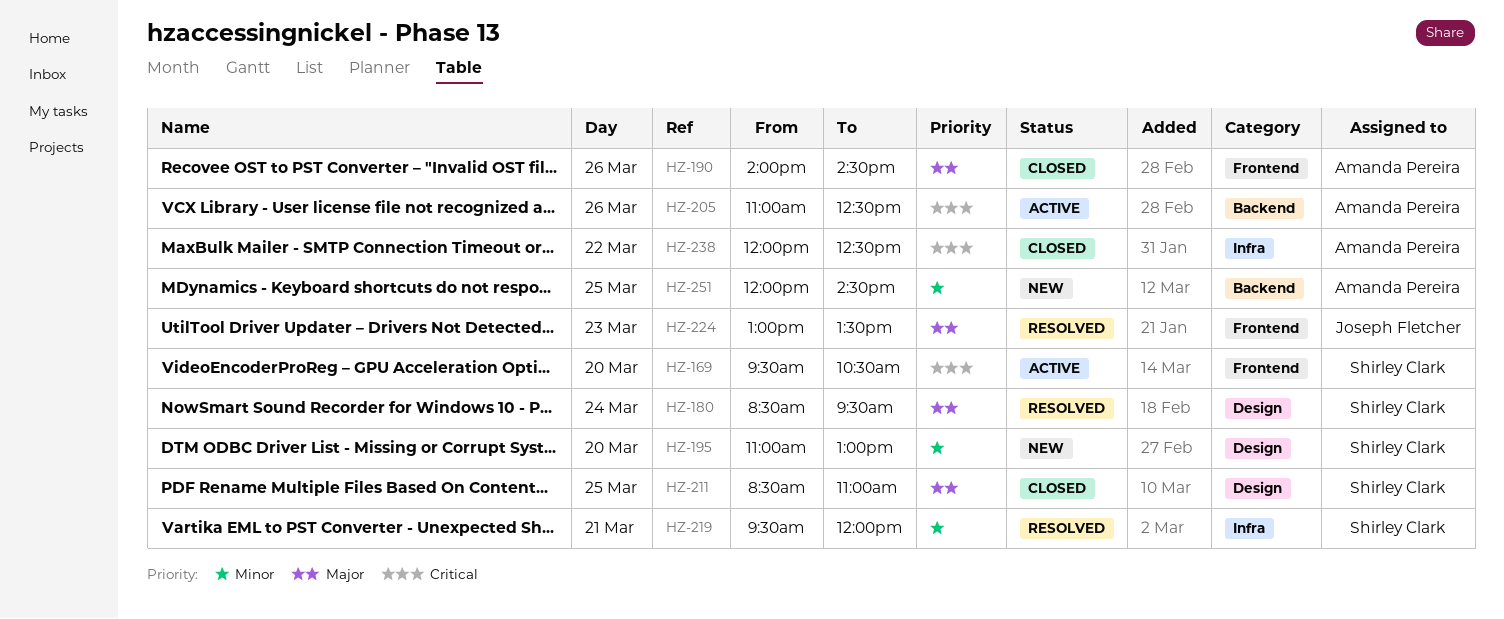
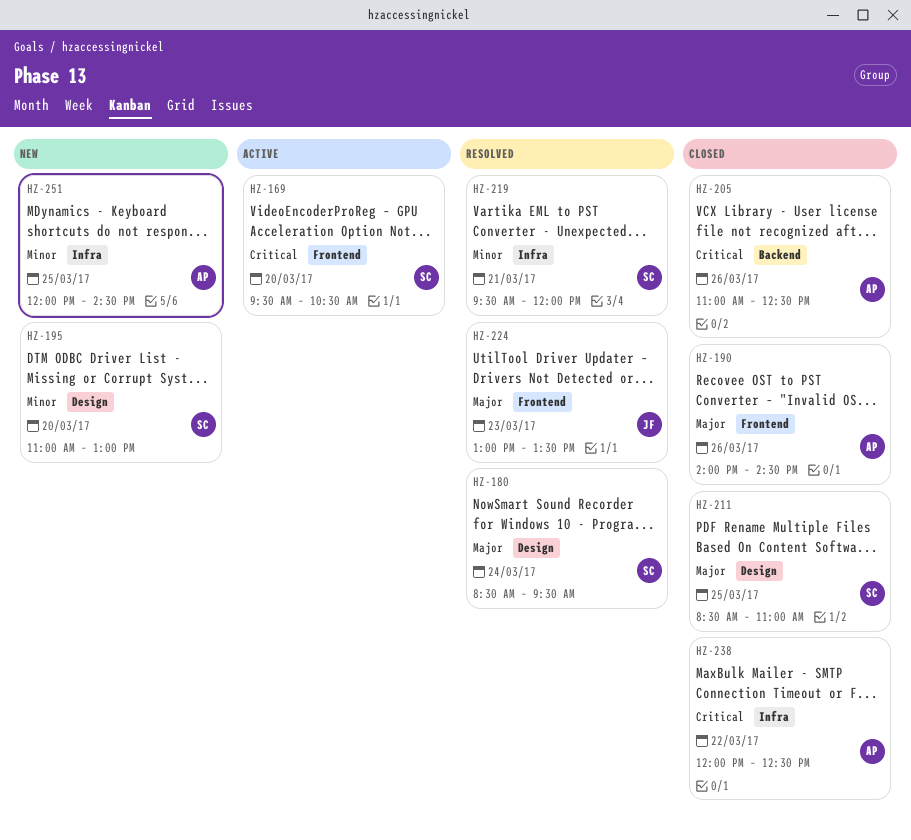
HZ-205, status: Active -> Closed
HZ-251, label: Backend -> Infra

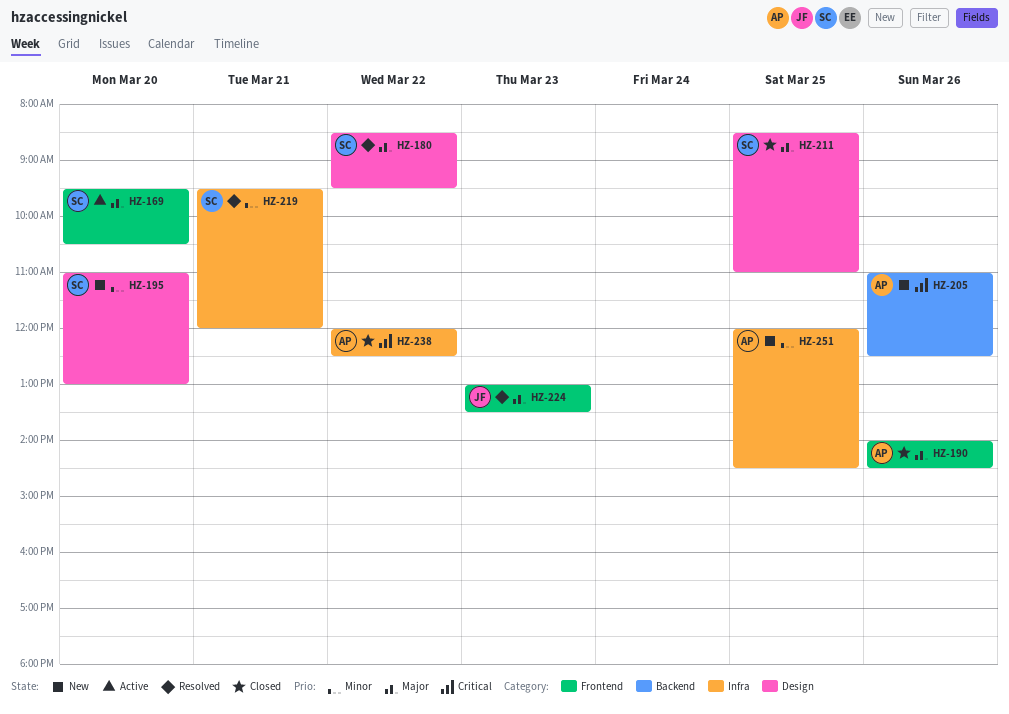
HZ-169, priority: Critical -> Major
HZ-180, day: Mar 24 -> Mar 22
HZ-205, status: Closed -> New

